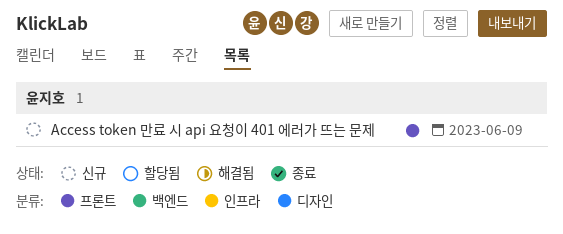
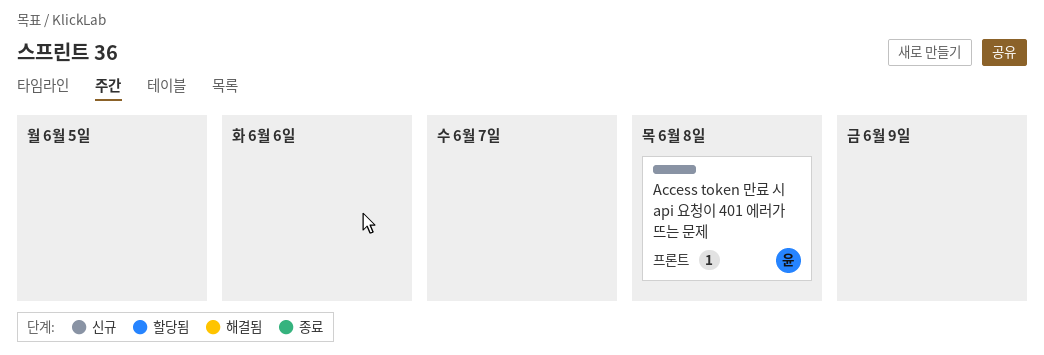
Access token 만료 시 api 요청이 401 에러가 뜨는 문제, due: Jun 9 -> Jun 8

